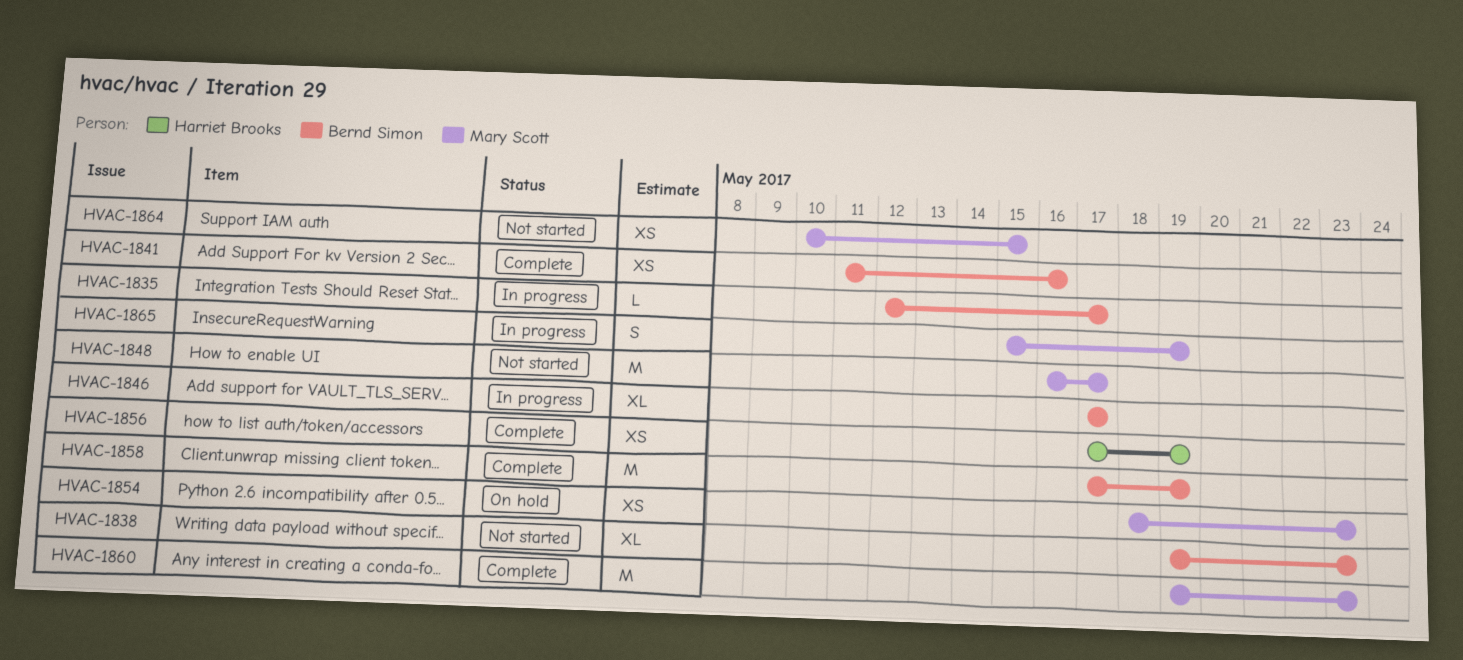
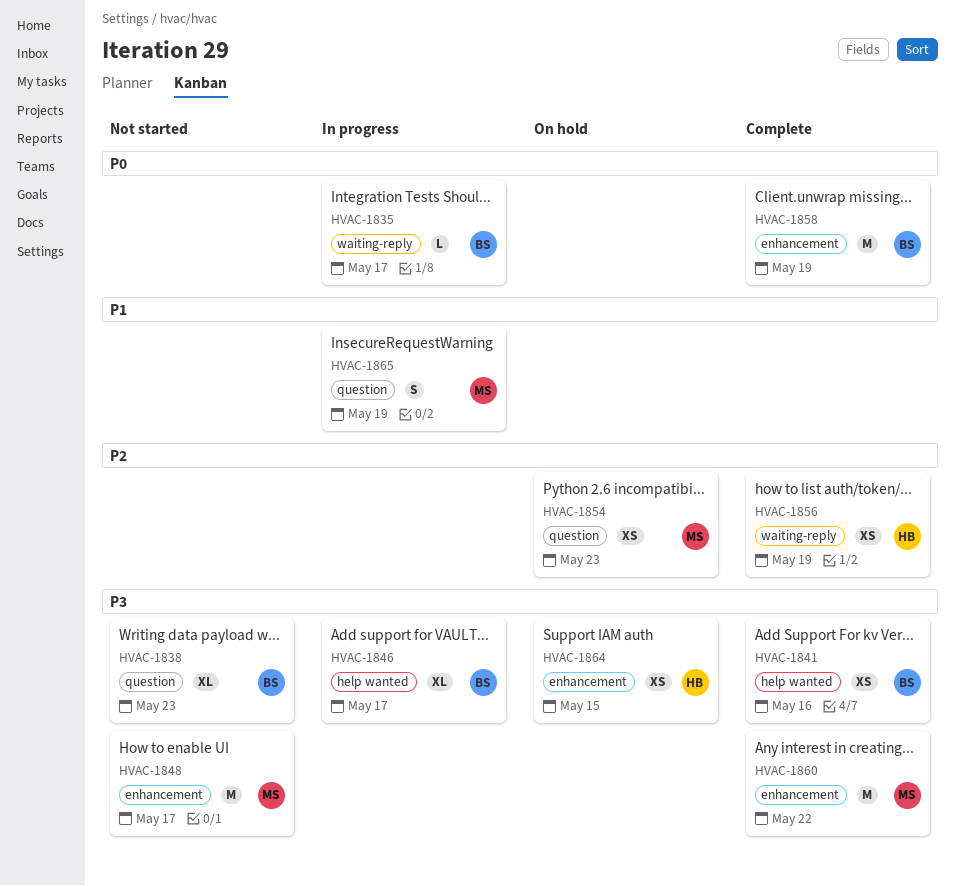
HVAC-1860, due: May 23 -> May 22
HVAC-1864, status: Not started -> On hold
HVAC-1864, owner: Mary Scott -> Harriet Brooks

